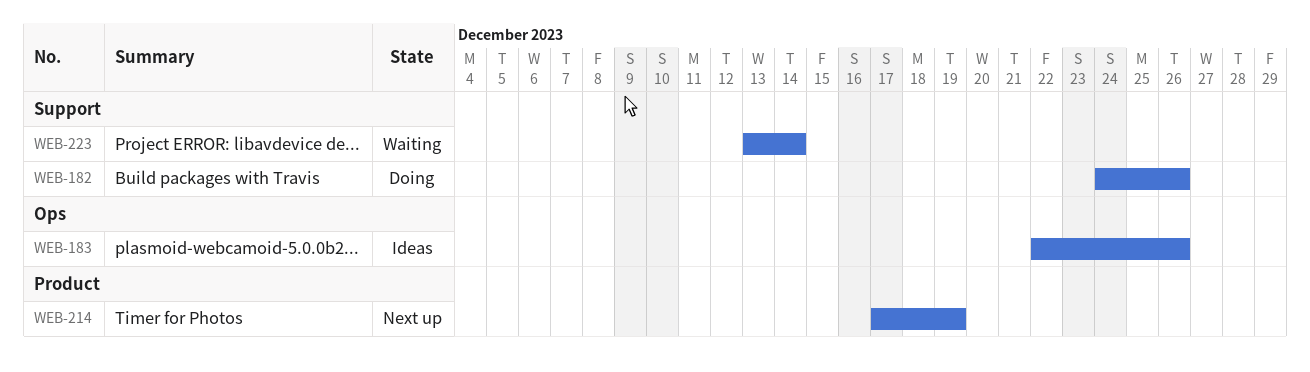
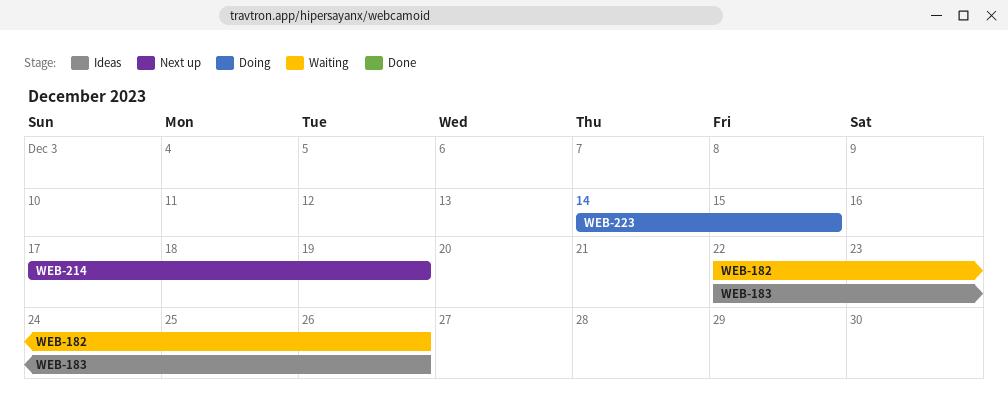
WEB-182, status: Doing -> Waiting
WEB-182, start: Dec 24 -> Dec 22
WEB-223, status: Waiting -> Doing
WEB-223, start: Dec 13 -> Dec 14
WEB-223, due: Dec 14 -> Dec 15

